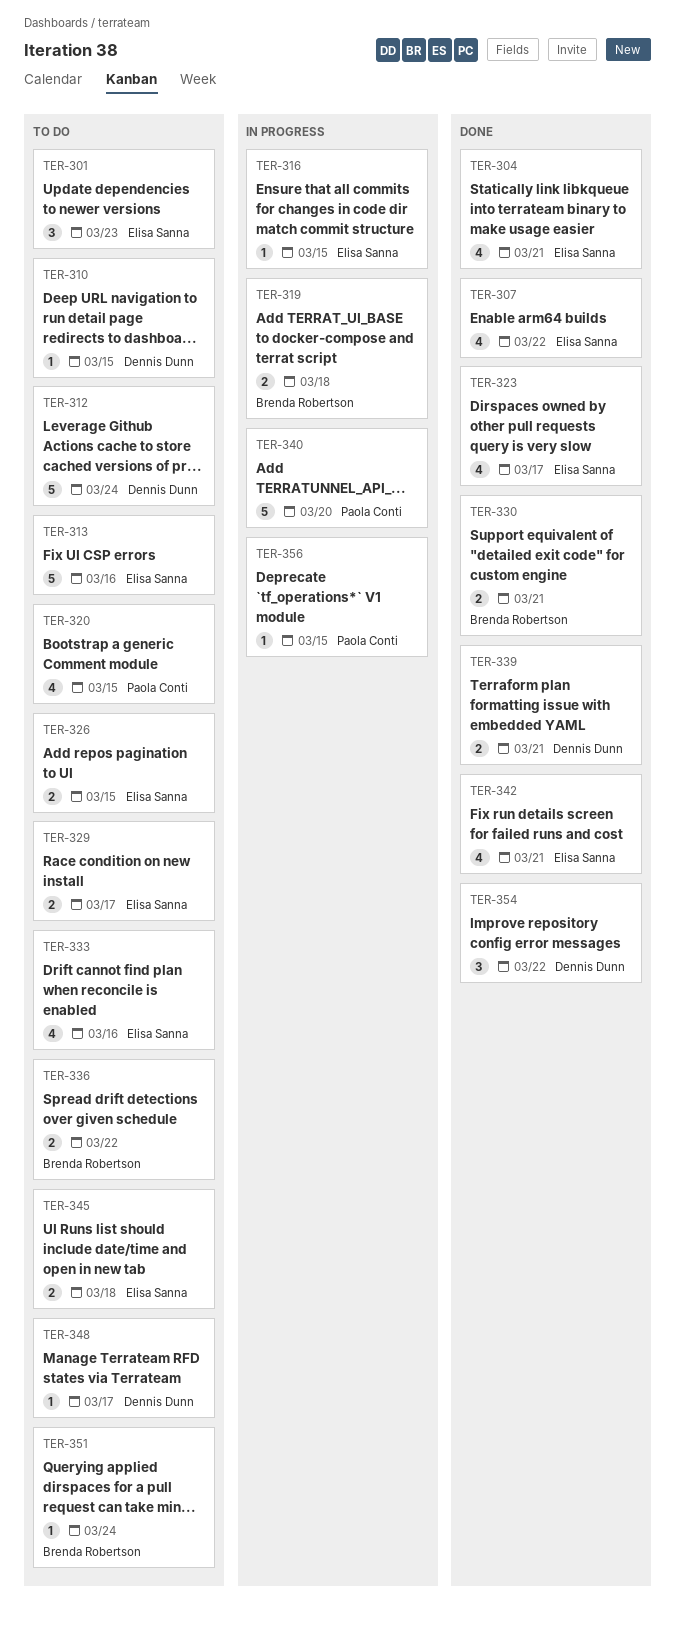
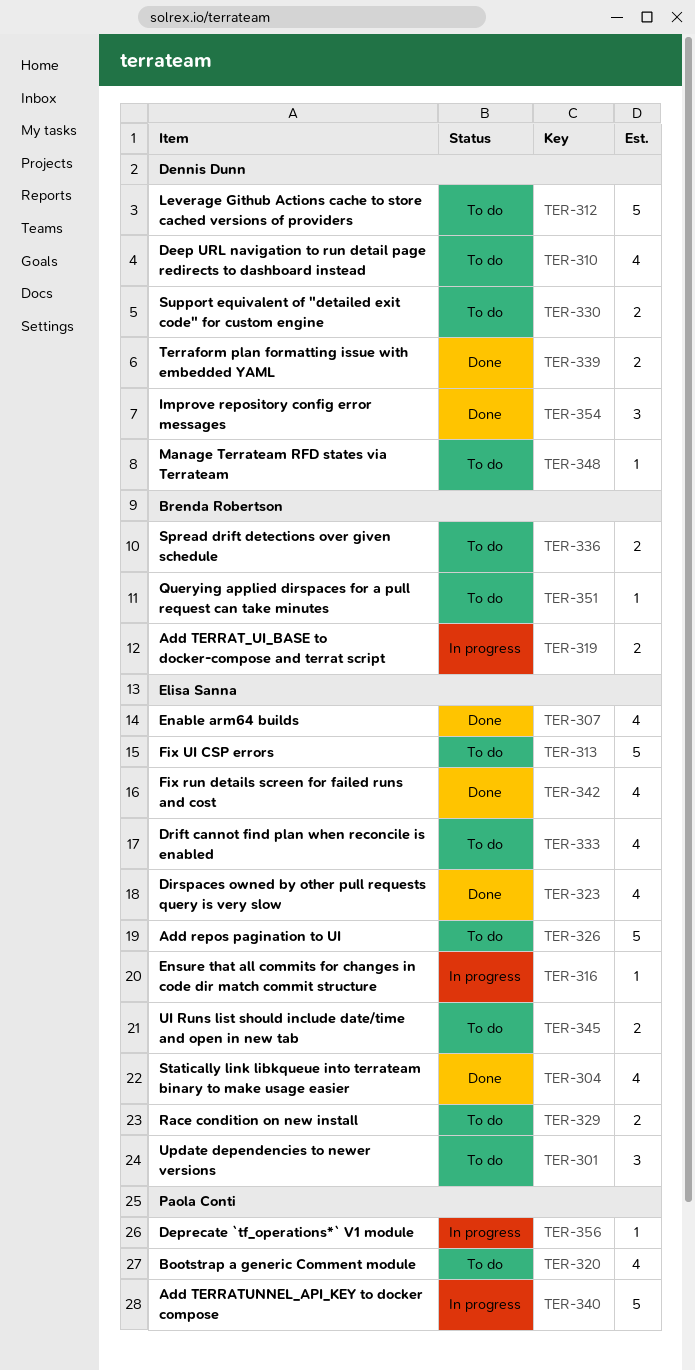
TER-310, estimate: 1 -> 4
TER-326, estimate: 2 -> 5
TER-330, status: Done -> To do
TER-330, owner: Brenda Robertson -> Dennis Dunn

